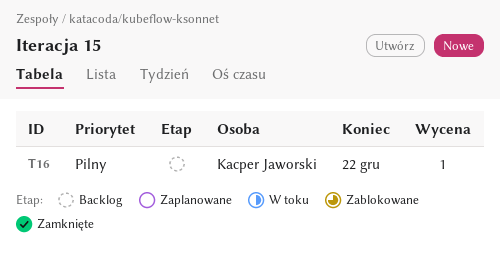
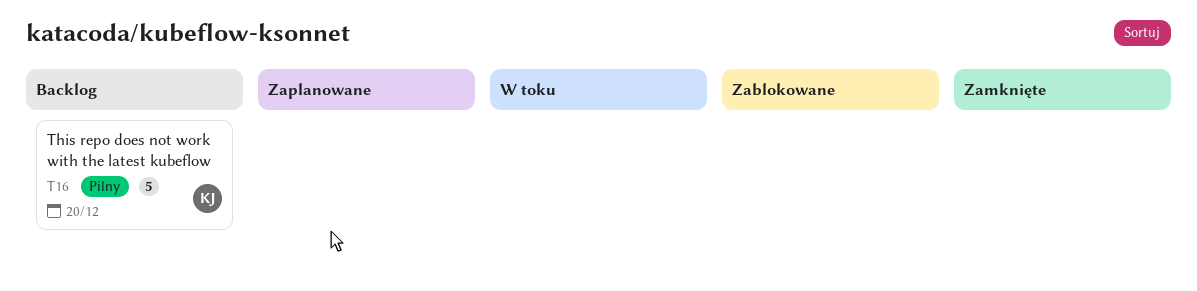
T16, estimate: 1 -> 5
T16, due: Dec 22 -> Dec 20

